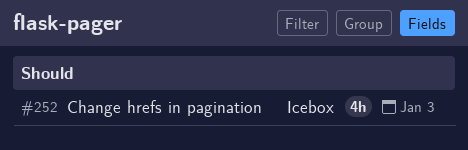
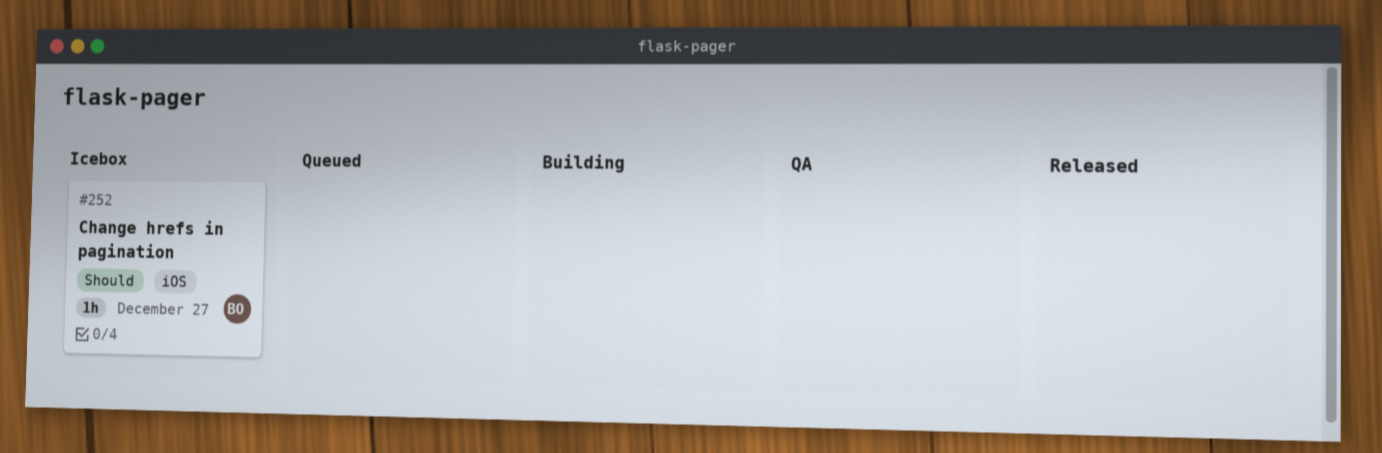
#252, estimate: 4h -> 1h
#252, due: Jan 3 -> Dec 27

